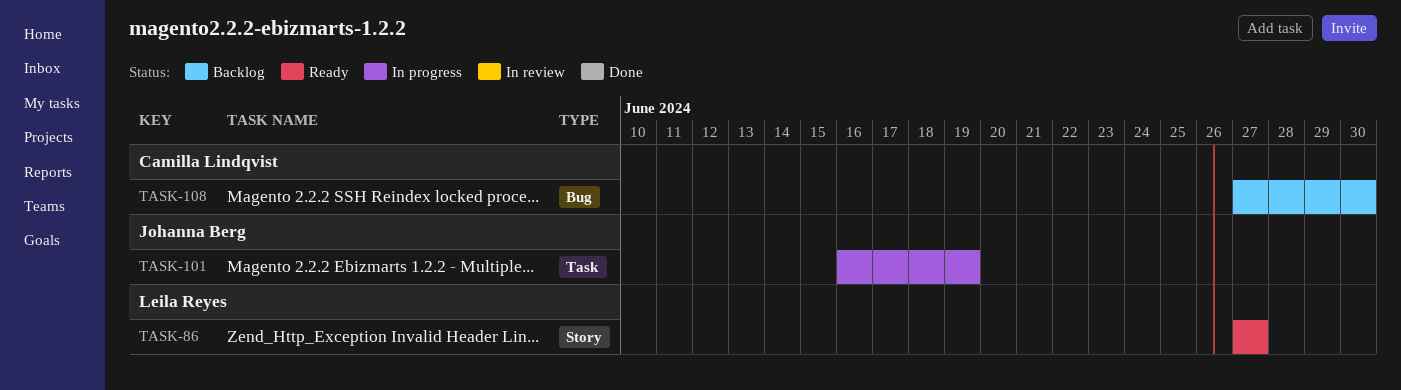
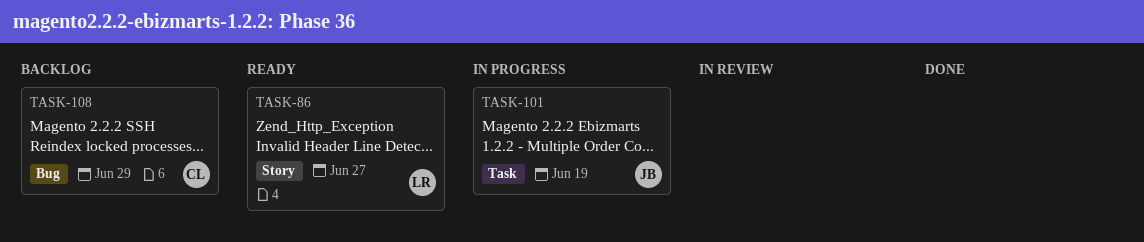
TASK-108, due: Jun 30 -> Jun 29

